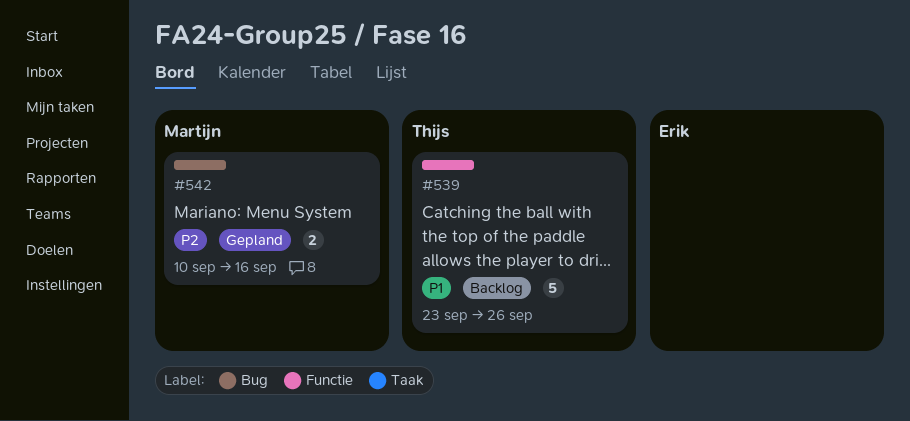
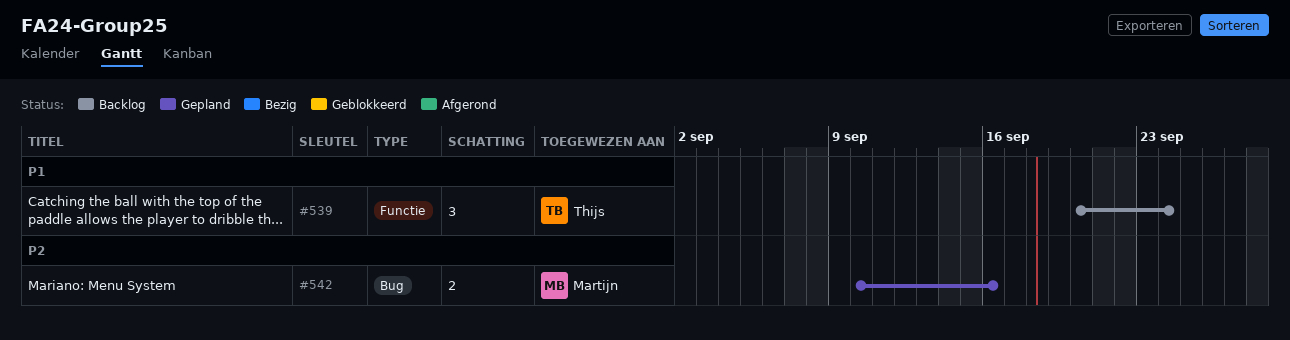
#539, estimate: 5 -> 3
#539, start: Sep 23 -> Sep 20
#539, due: Sep 26 -> Sep 24

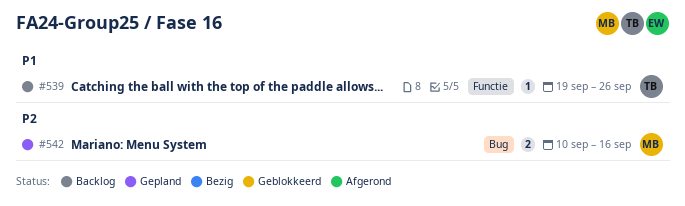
#539, estimate: 3 -> 1
#539, start: Sep 20 -> Sep 19
#539, due: Sep 24 -> Sep 26

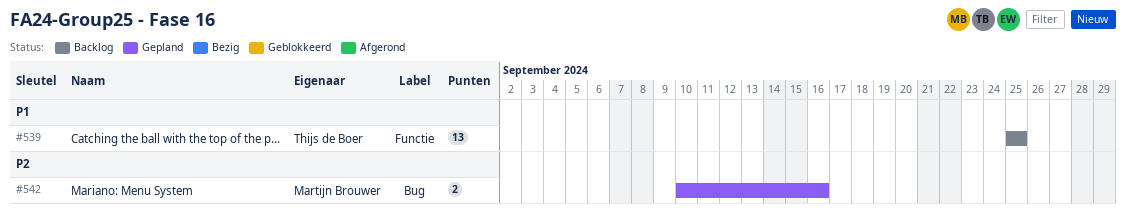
#539, estimate: 1 -> 13
#539, start: Sep 19 -> Sep 25
#539, due: Sep 26 -> Sep 25

